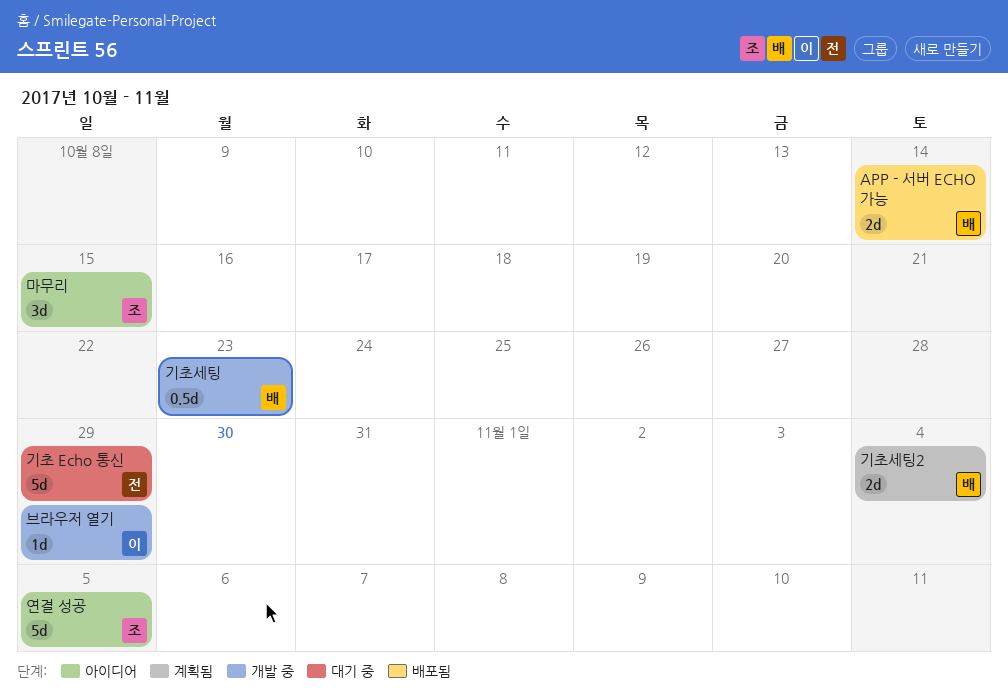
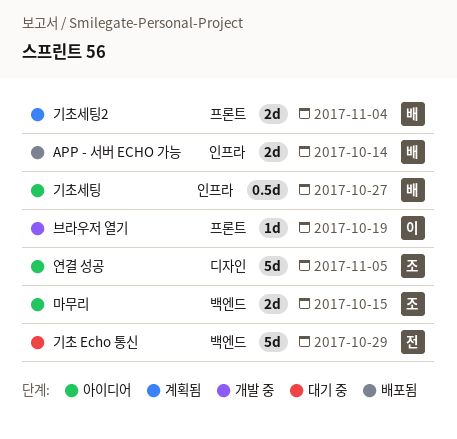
기초세팅, status: 개발 중 -> 아이디어
기초세팅, due: Oct 23 -> Oct 27
마무리, estimate: 3d -> 2d
브라우저 열기, due: Oct 29 -> Oct 19

